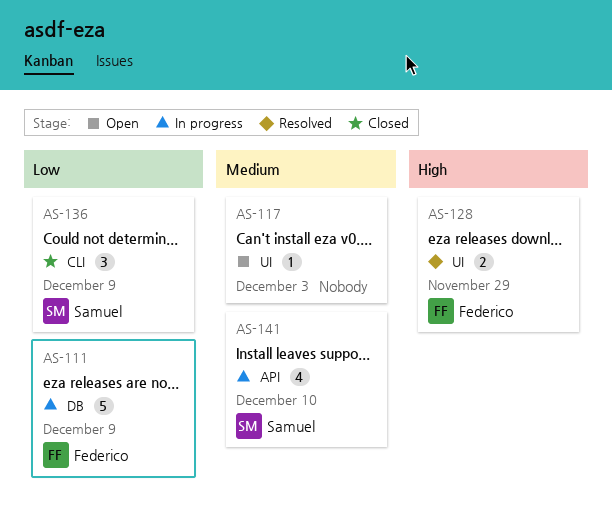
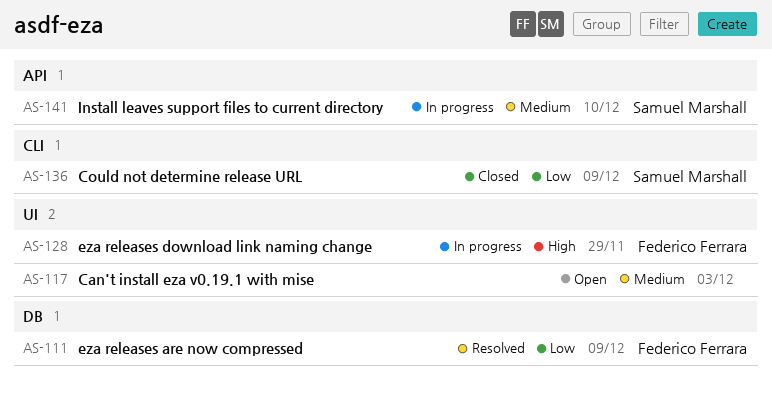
AS-111, status: In progress -> Resolved
AS-128, status: Resolved -> In progress

